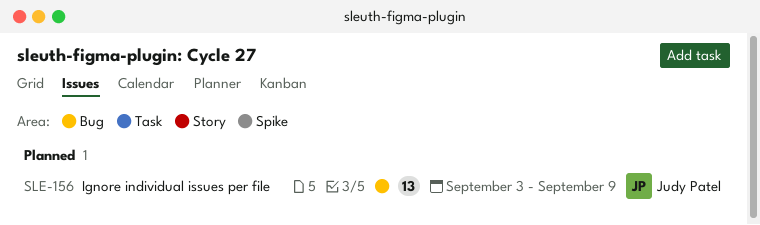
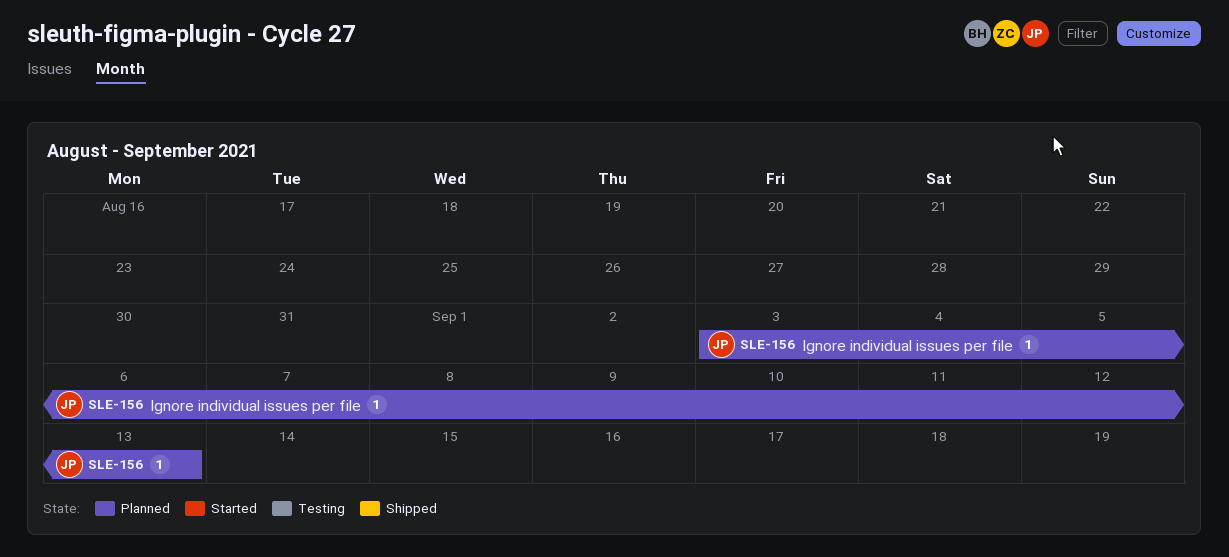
SLE-156, estimate: 13 -> 1
SLE-156, due: Sep 9 -> Sep 13

